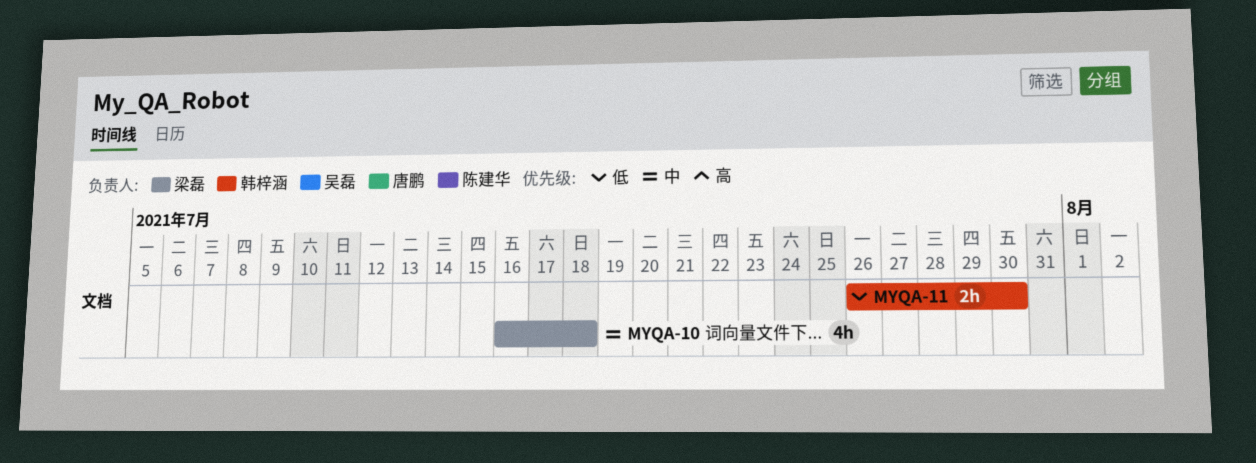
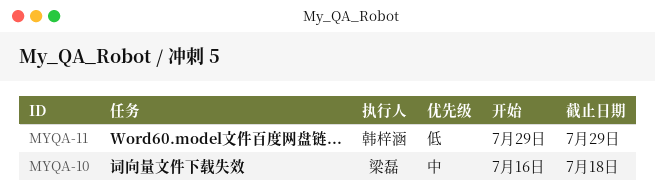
MYQA-11, start: Jul 26 -> Jul 29
MYQA-11, due: Jul 30 -> Jul 29

